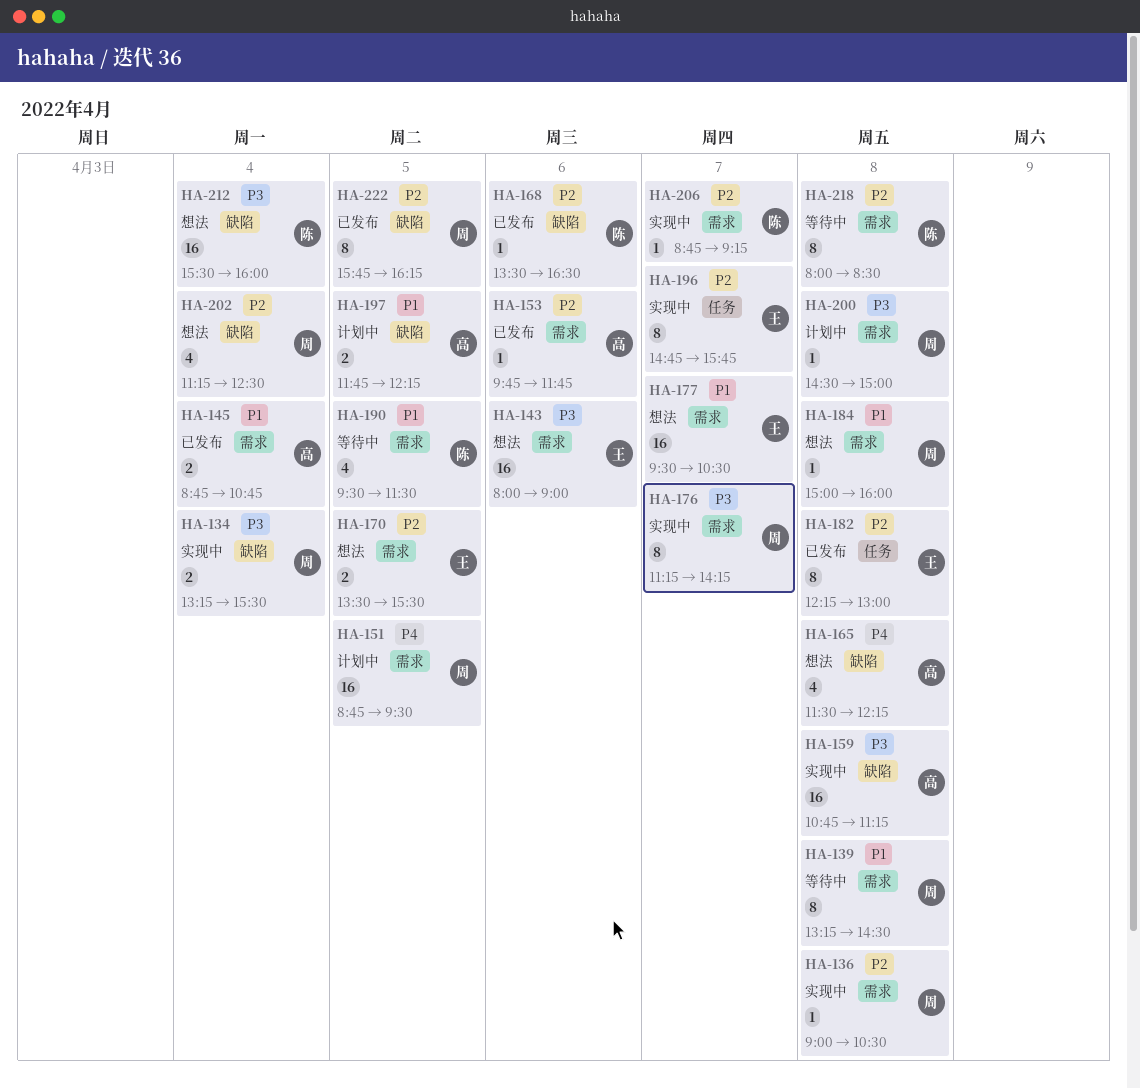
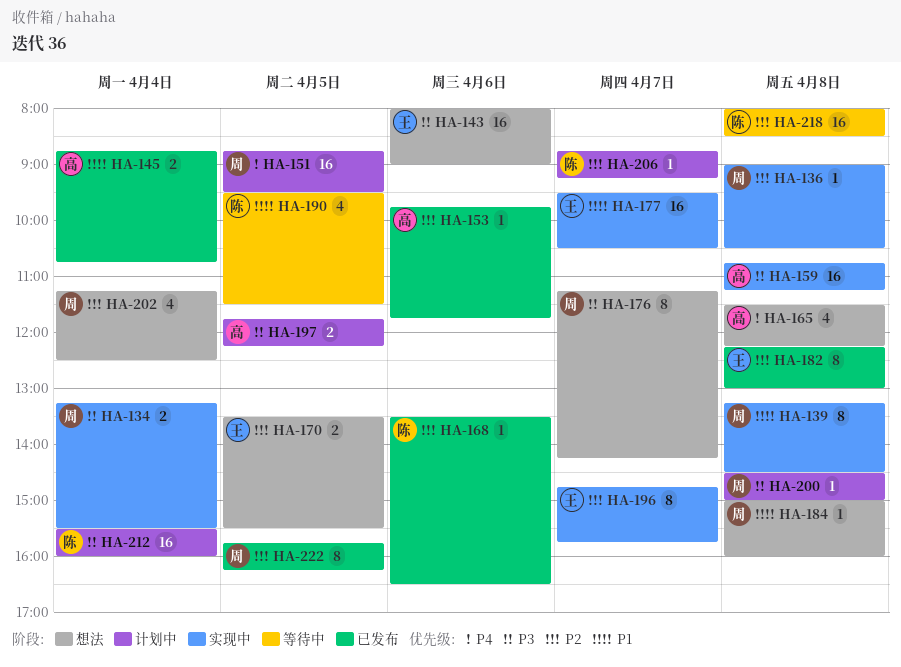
HA-139, status: 等待中 -> 实现中
HA-176, status: 实现中 -> 想法
HA-177, status: 想法 -> 实现中
HA-197, priority: P1 -> P3
HA-206, status: 实现中 -> 计划中
HA-212, status: 想法 -> 计划中
HA-218, estimate: 8 -> 16

